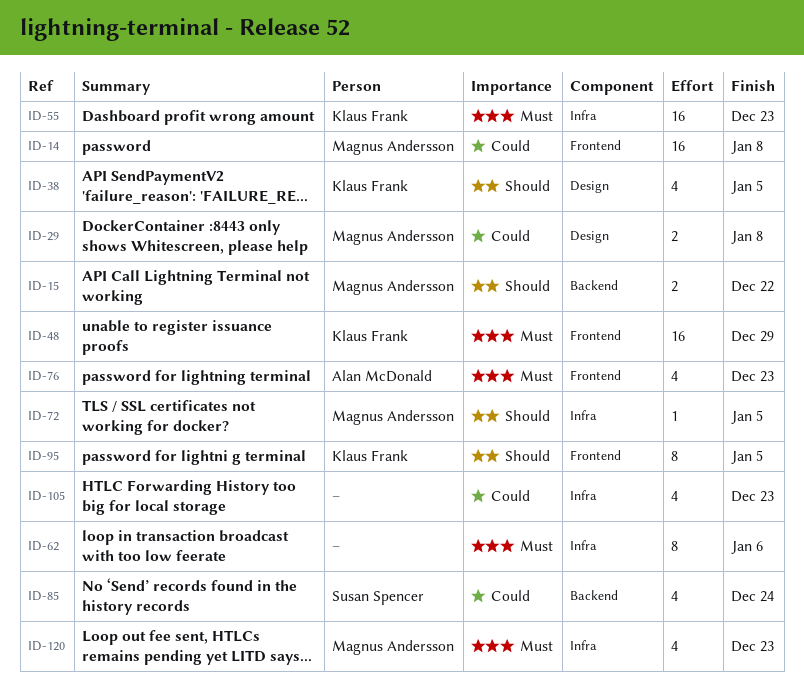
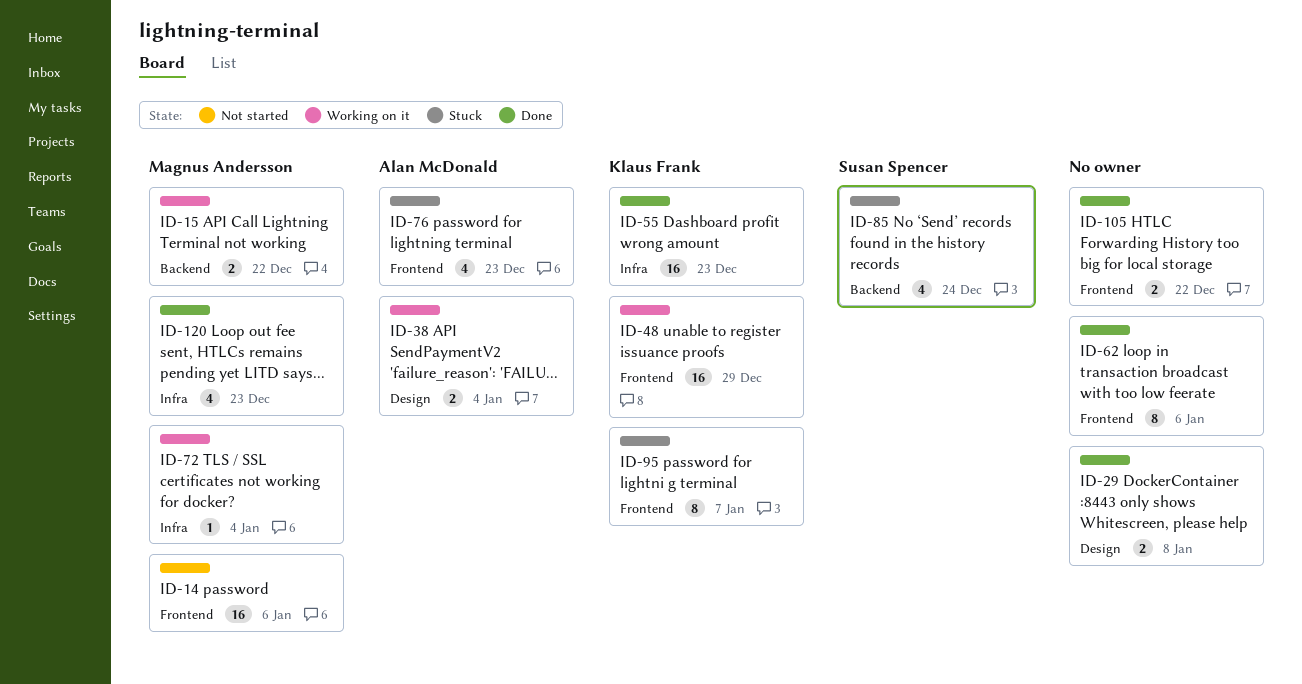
ID-14, due: Jan 8 -> Jan 6
ID-29, owner: Magnus Andersson -> none
ID-38, owner: Klaus Frank -> Alan McDonald
ID-38, estimate: 4 -> 2
ID-38, due: Jan 5 -> Jan 4
ID-62, label: Infra -> Frontend
ID-72, due: Jan 5 -> Jan 4
ID-95, due: Jan 5 -> Jan 7
ID-105, label: Infra -> Frontend
ID-105, estimate: 4 -> 2
ID-105, due: Dec 23 -> Dec 22

